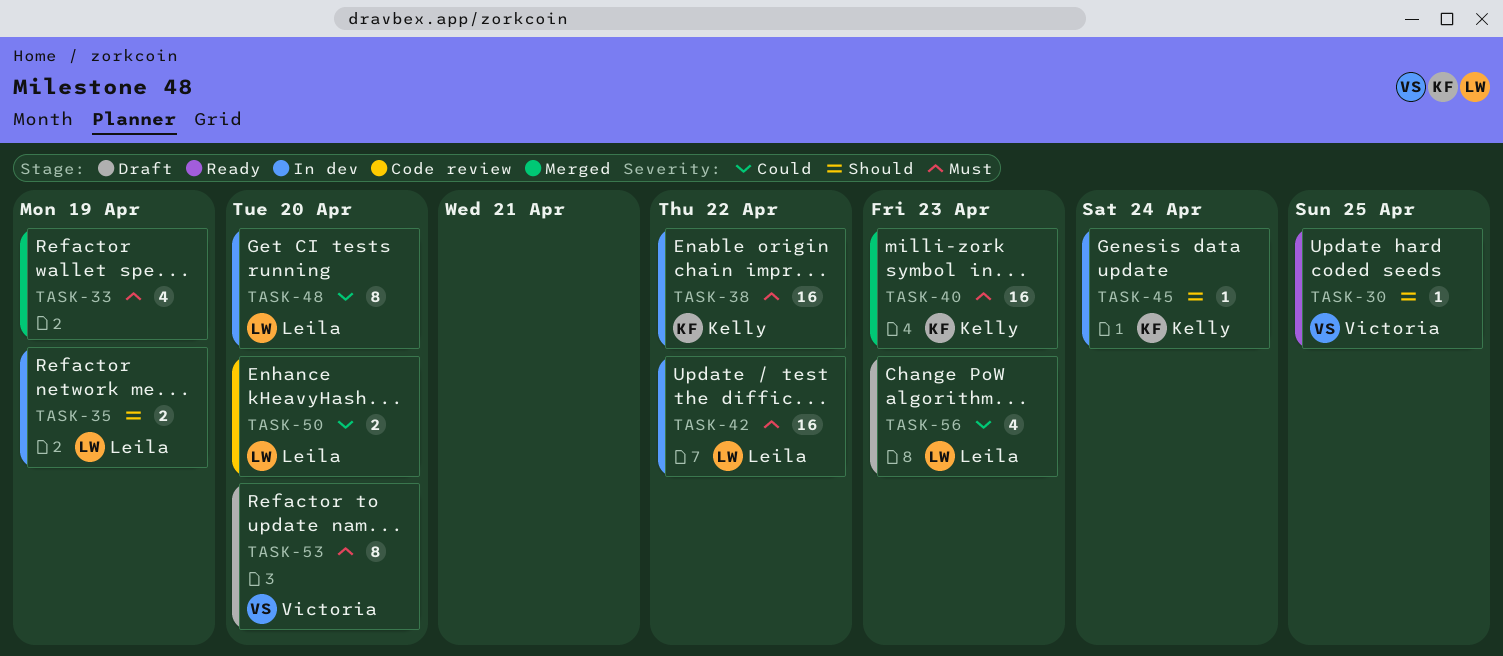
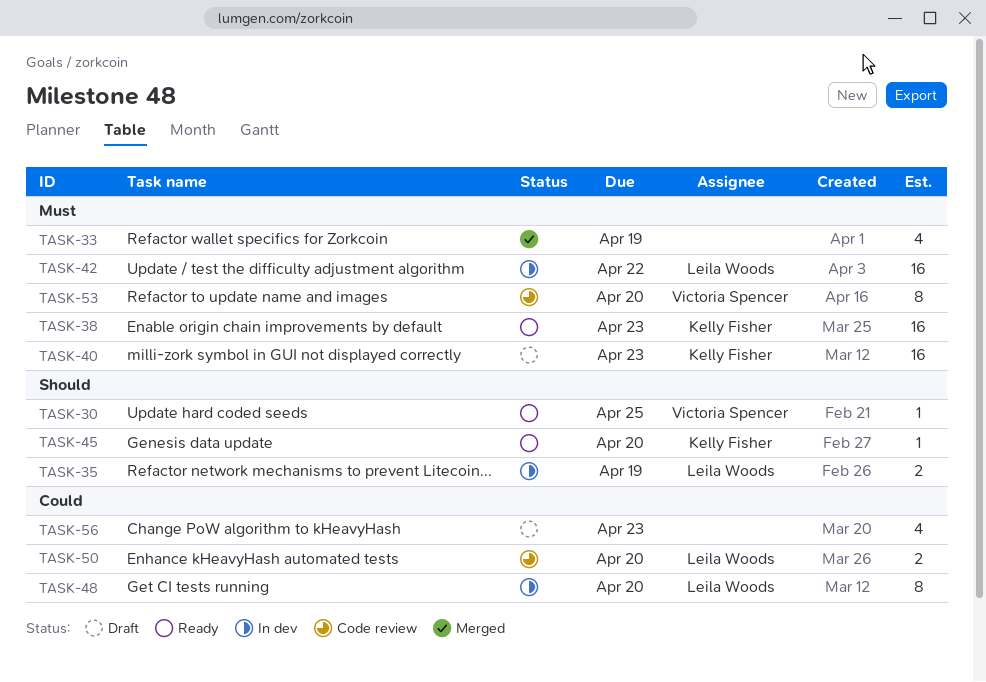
TASK-38, status: In dev -> Ready
TASK-38, due: Apr 22 -> Apr 23
TASK-40, status: Merged -> Draft
TASK-45, status: In dev -> Ready
TASK-45, due: Apr 24 -> Apr 20
TASK-53, status: Draft -> Code review
TASK-56, owner: Leila Woods -> none

